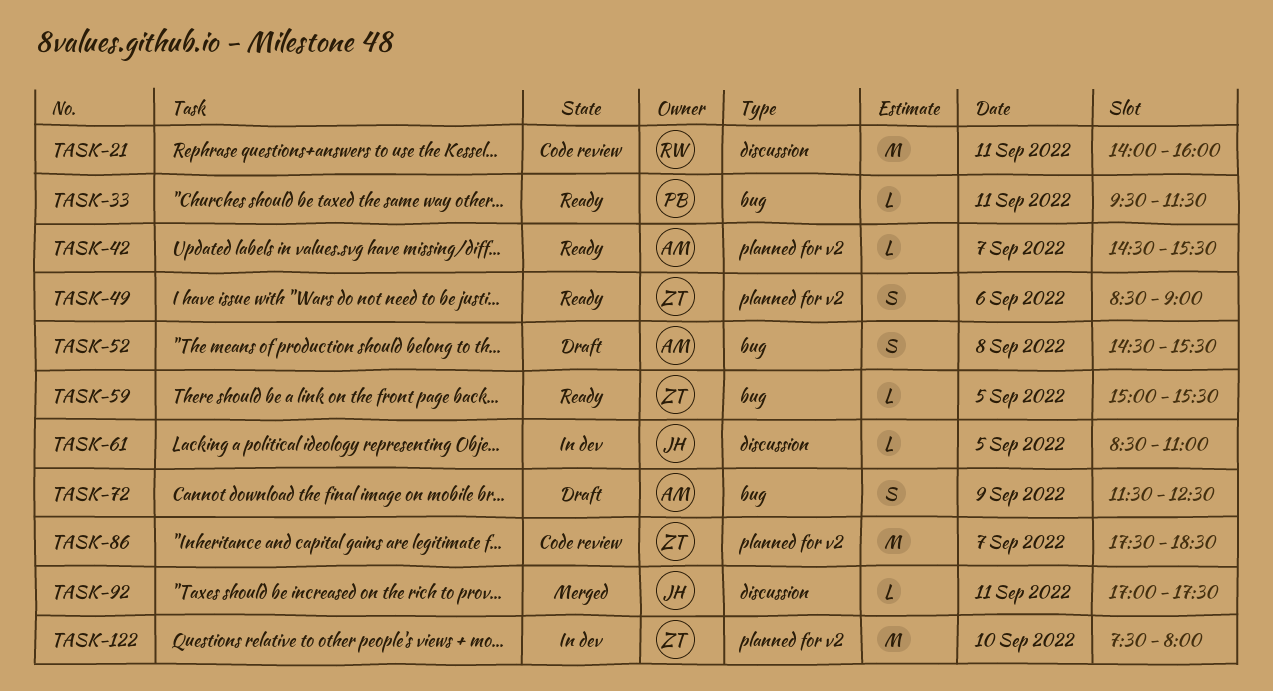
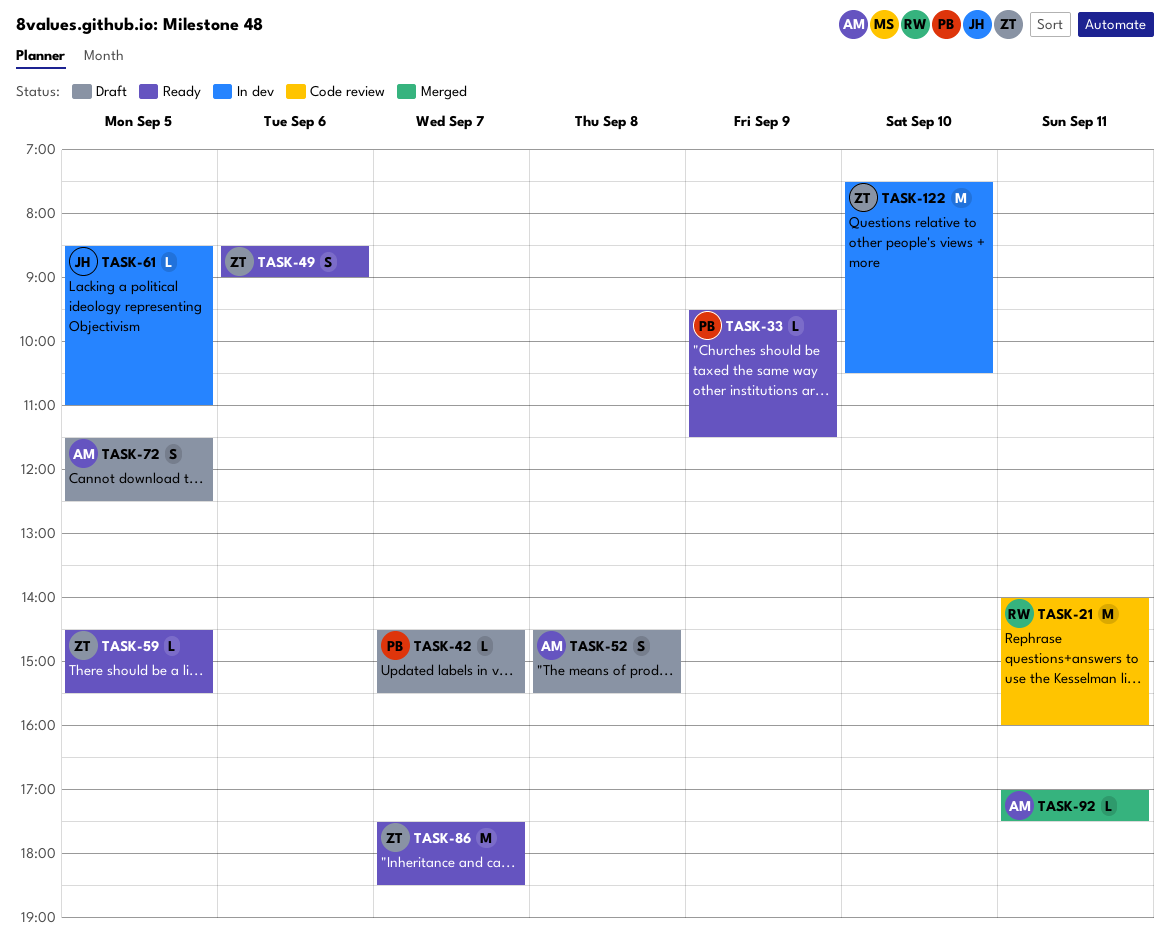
TASK-33, day: Sep 11 -> Sep 9
TASK-42, status: Ready -> Draft
TASK-42, owner: AM -> PB
TASK-59, begins: 15:00 -> 14:30
TASK-72, day: Sep 9 -> Sep 5
TASK-86, status: Code review -> Ready
TASK-92, owner: JH -> AM
TASK-122, ends: 08:00 -> 10:30

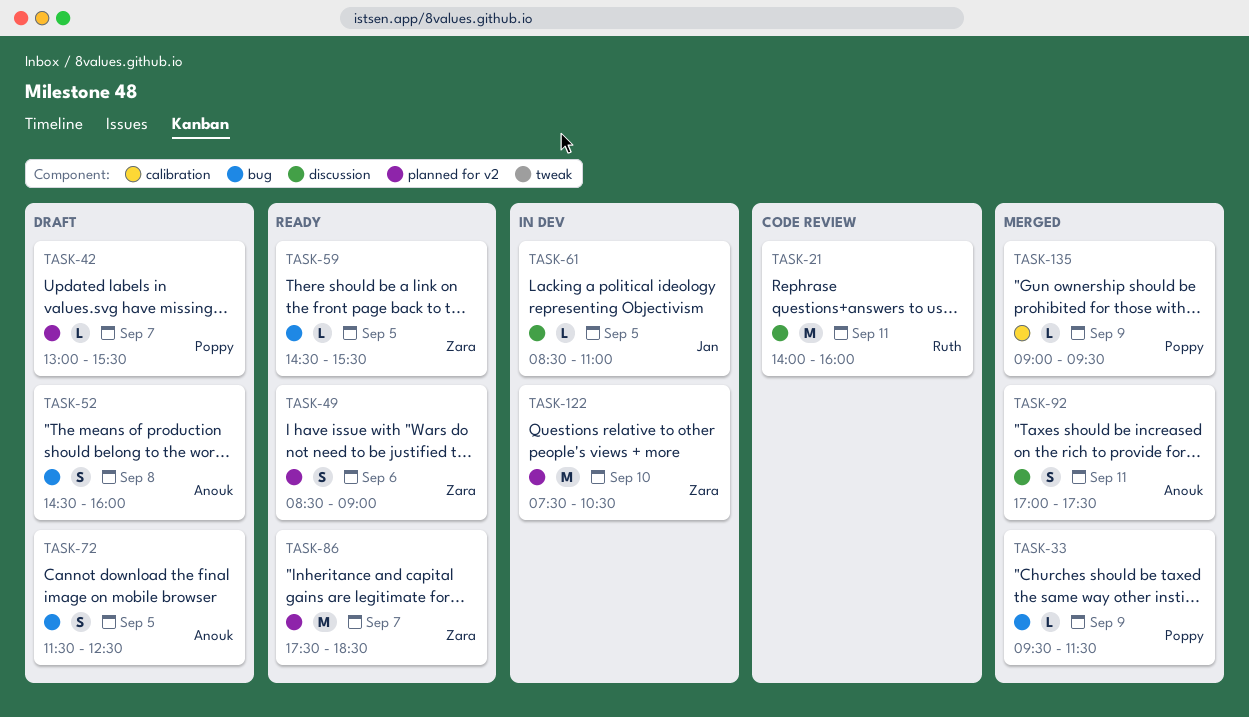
TASK-33, status: Ready -> Merged
TASK-42, begins: 14:30 -> 13:00
TASK-52, ends: 15:30 -> 16:00
TASK-92, estimate: L -> S
TASK-135: none -> present

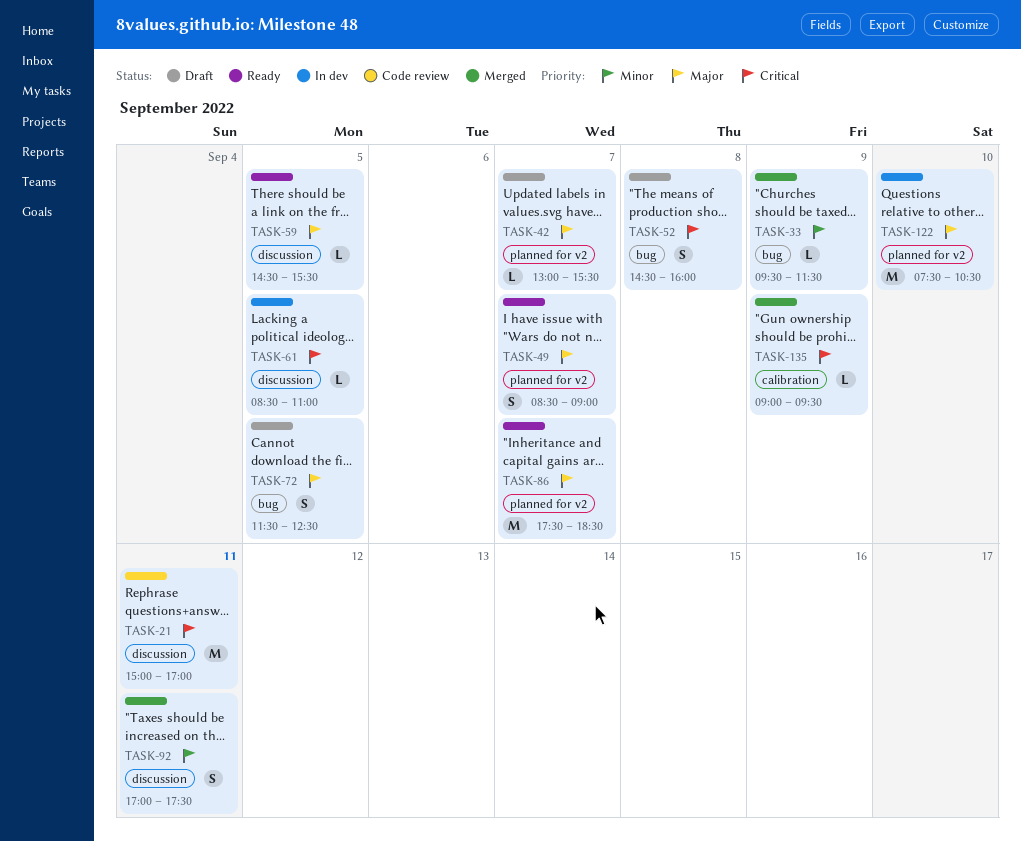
TASK-21, begins: 14:00 -> 15:00
TASK-21, ends: 16:00 -> 17:00
TASK-49, day: Sep 6 -> Sep 7
TASK-59, label: bug -> discussion

